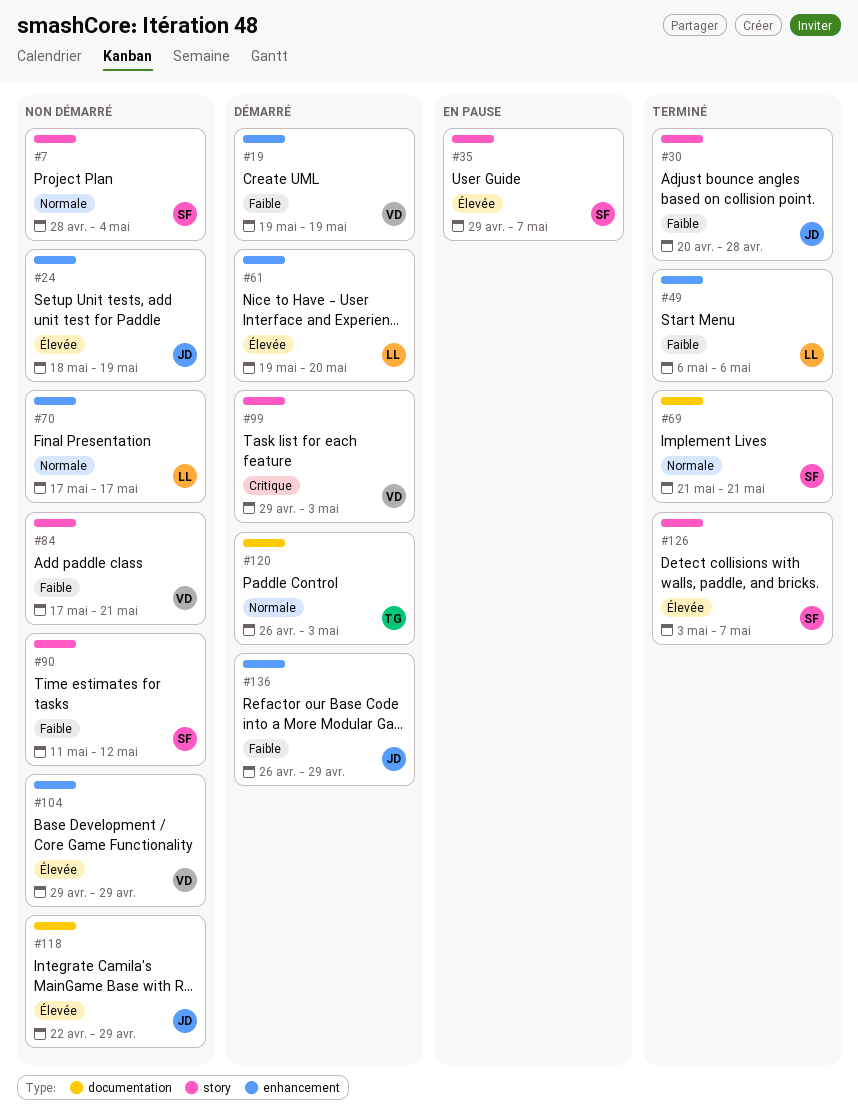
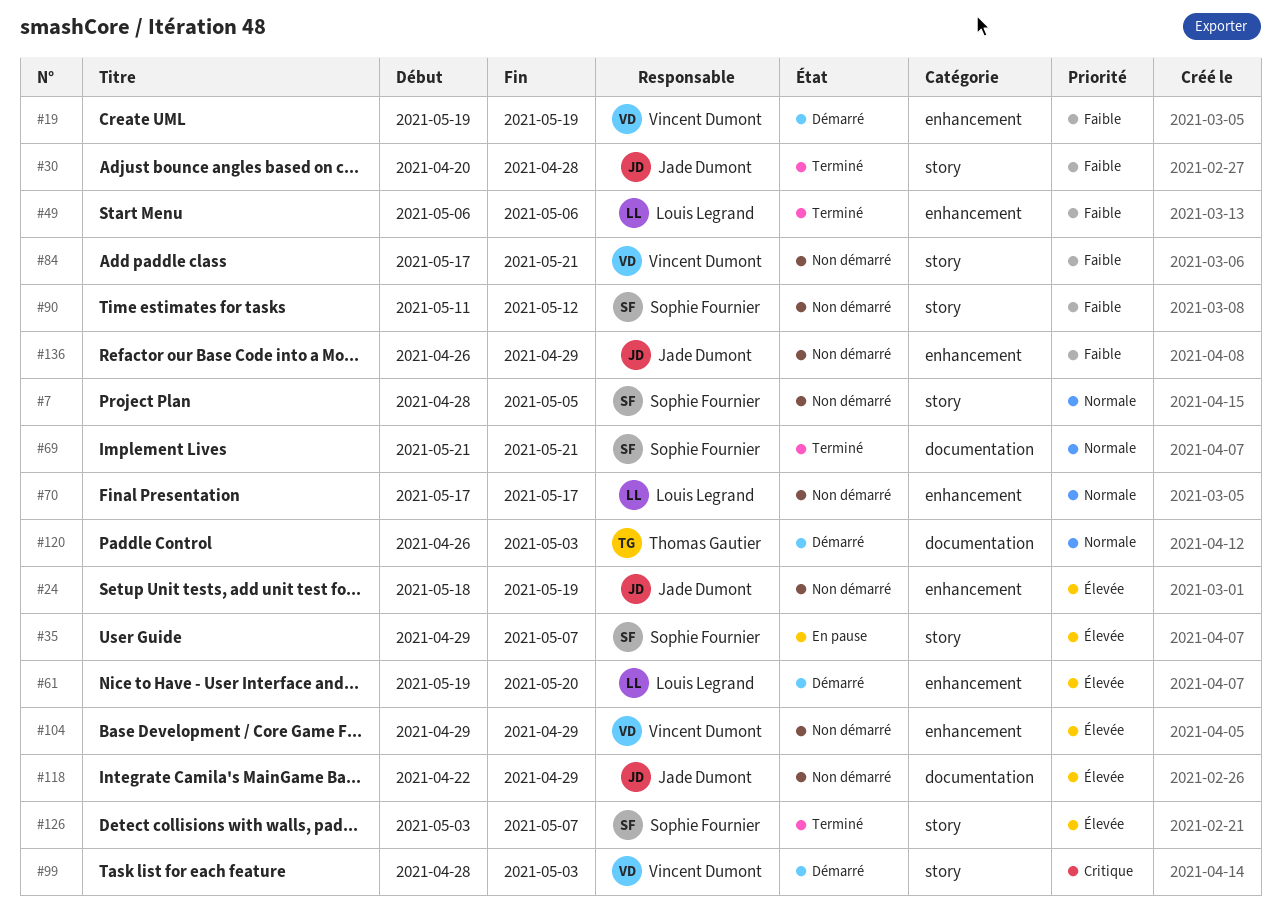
#7, due: May 4 -> May 5
#99, start: Apr 29 -> Apr 28
#136, status: Démarré -> Non démarré

